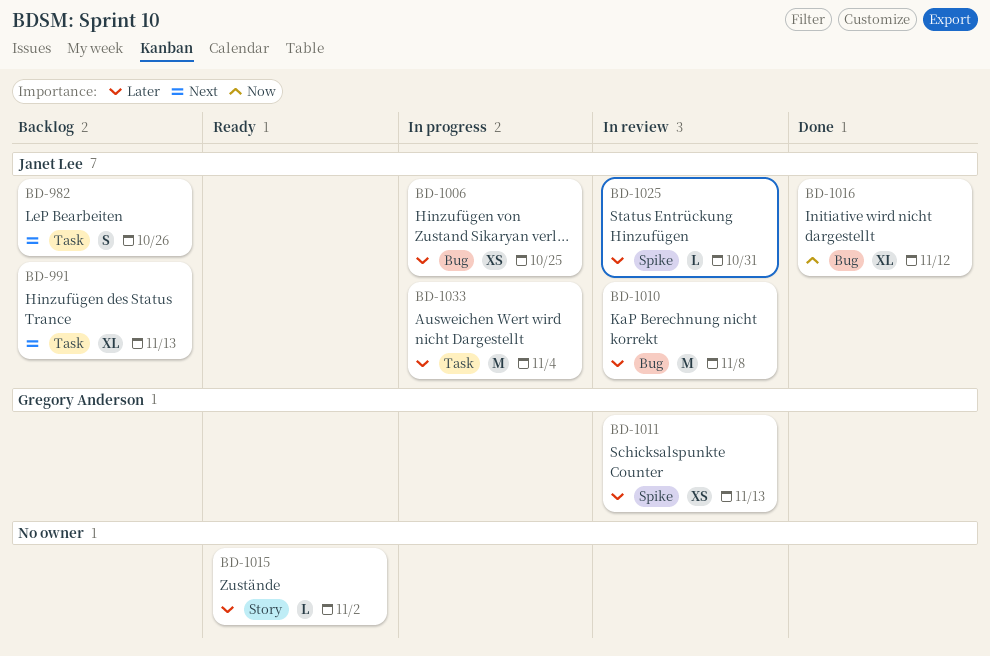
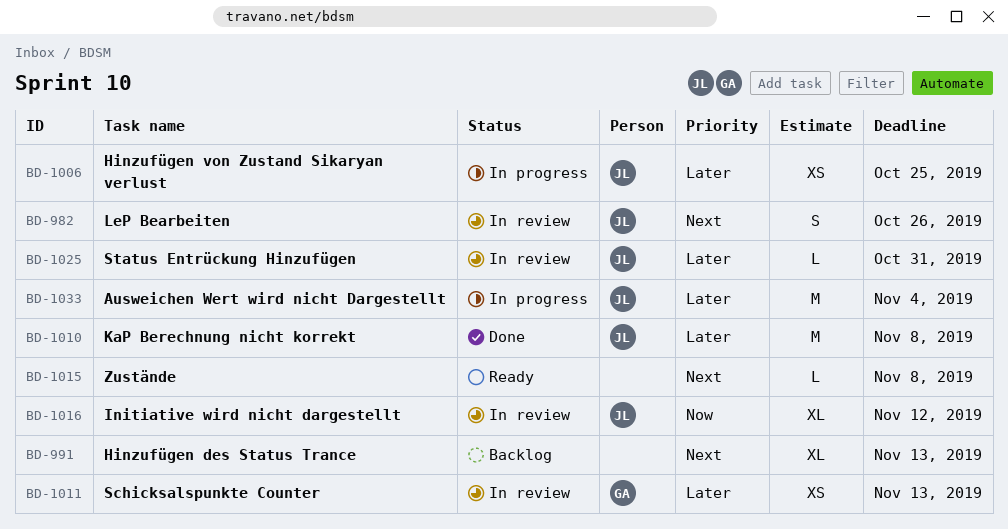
BD-982, status: Backlog -> In review
BD-991, owner: Janet Lee -> none
BD-1010, status: In review -> Done
BD-1015, priority: Later -> Next
BD-1015, due: Nov 2 -> Nov 8
BD-1016, status: Done -> In review

